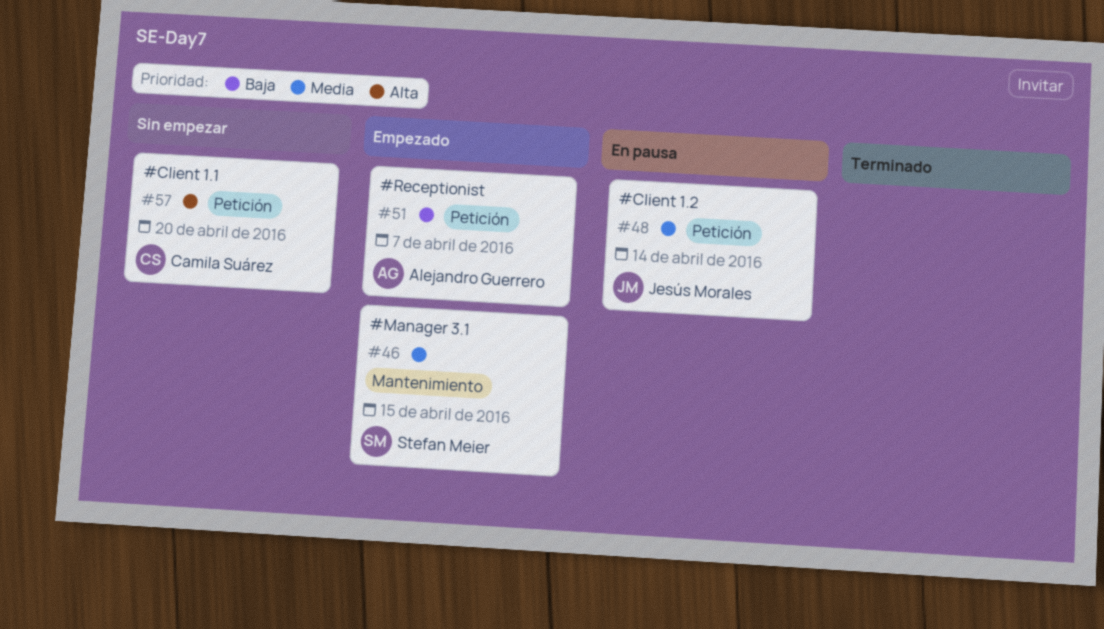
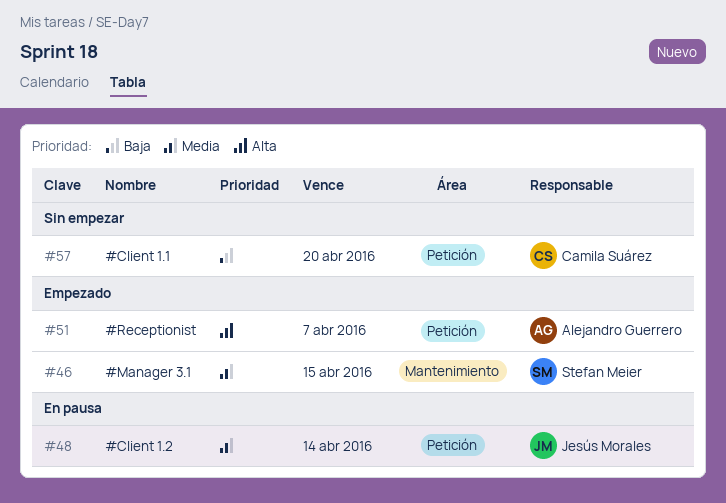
#51, priority: Baja -> Alta
#57, priority: Alta -> Baja

